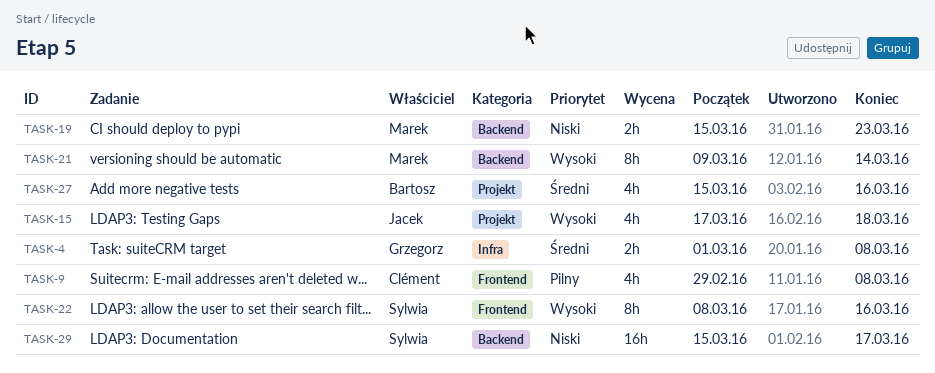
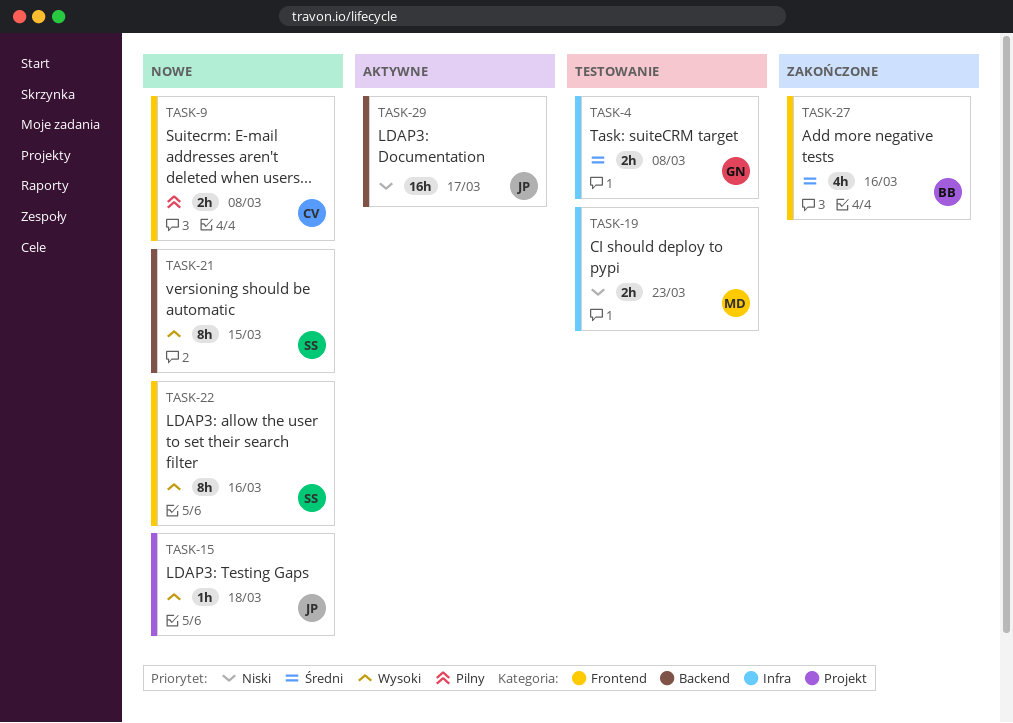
TASK-9, estimate: 4h -> 2h
TASK-15, estimate: 4h -> 1h
TASK-19, label: Backend -> Infra
TASK-21, owner: Marek -> Sylwia
TASK-21, due: Mar 14 -> Mar 15
TASK-27, label: Projekt -> Frontend
TASK-29, owner: Sylwia -> Jacek

